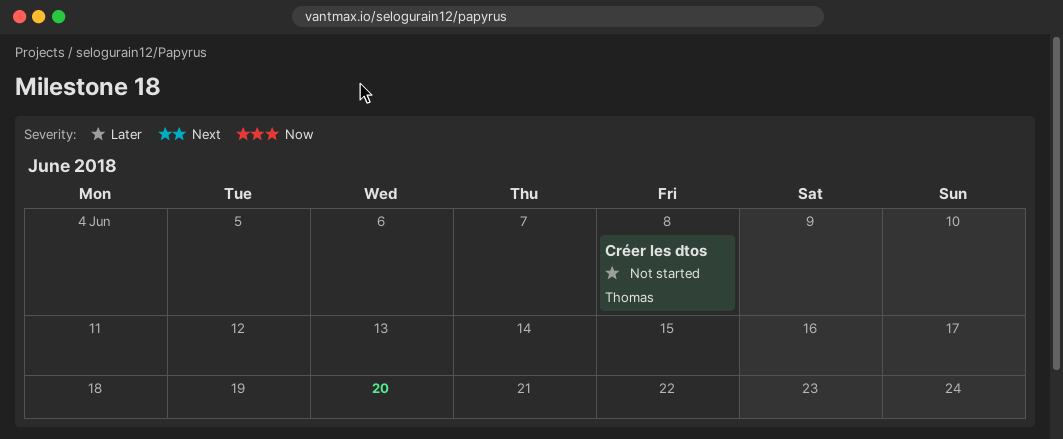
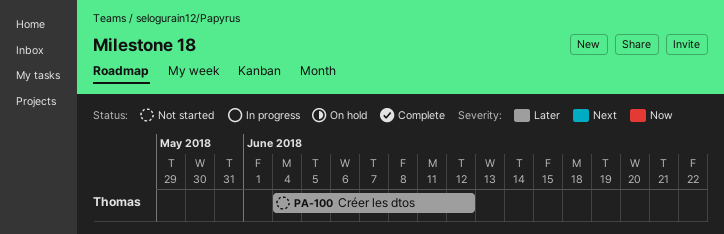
Créer les dtos, due: Jun 8 -> Jun 12

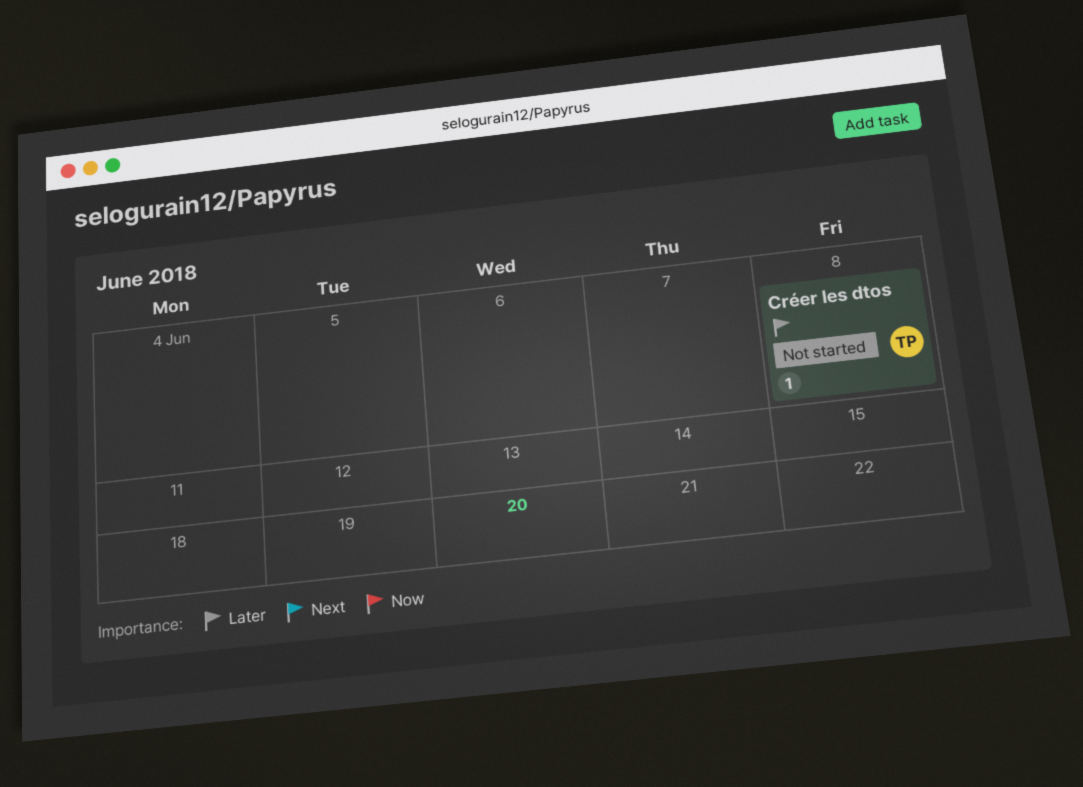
Créer les dtos, due: Jun 12 -> Jun 8

